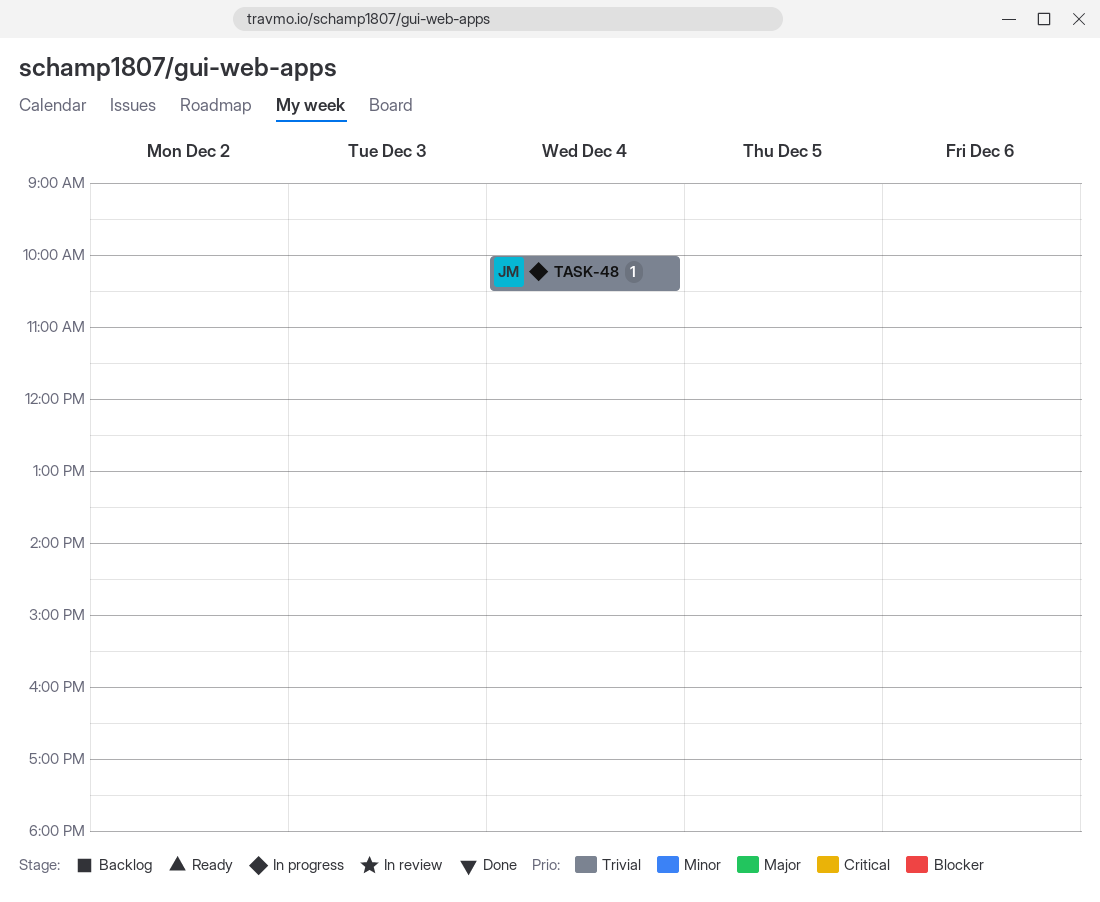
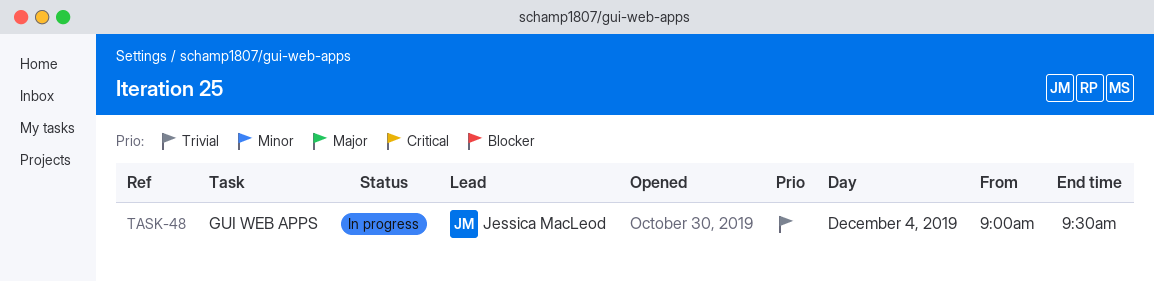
TASK-48, begins: 10:00 -> 09:00
TASK-48, ends: 10:30 -> 09:30

